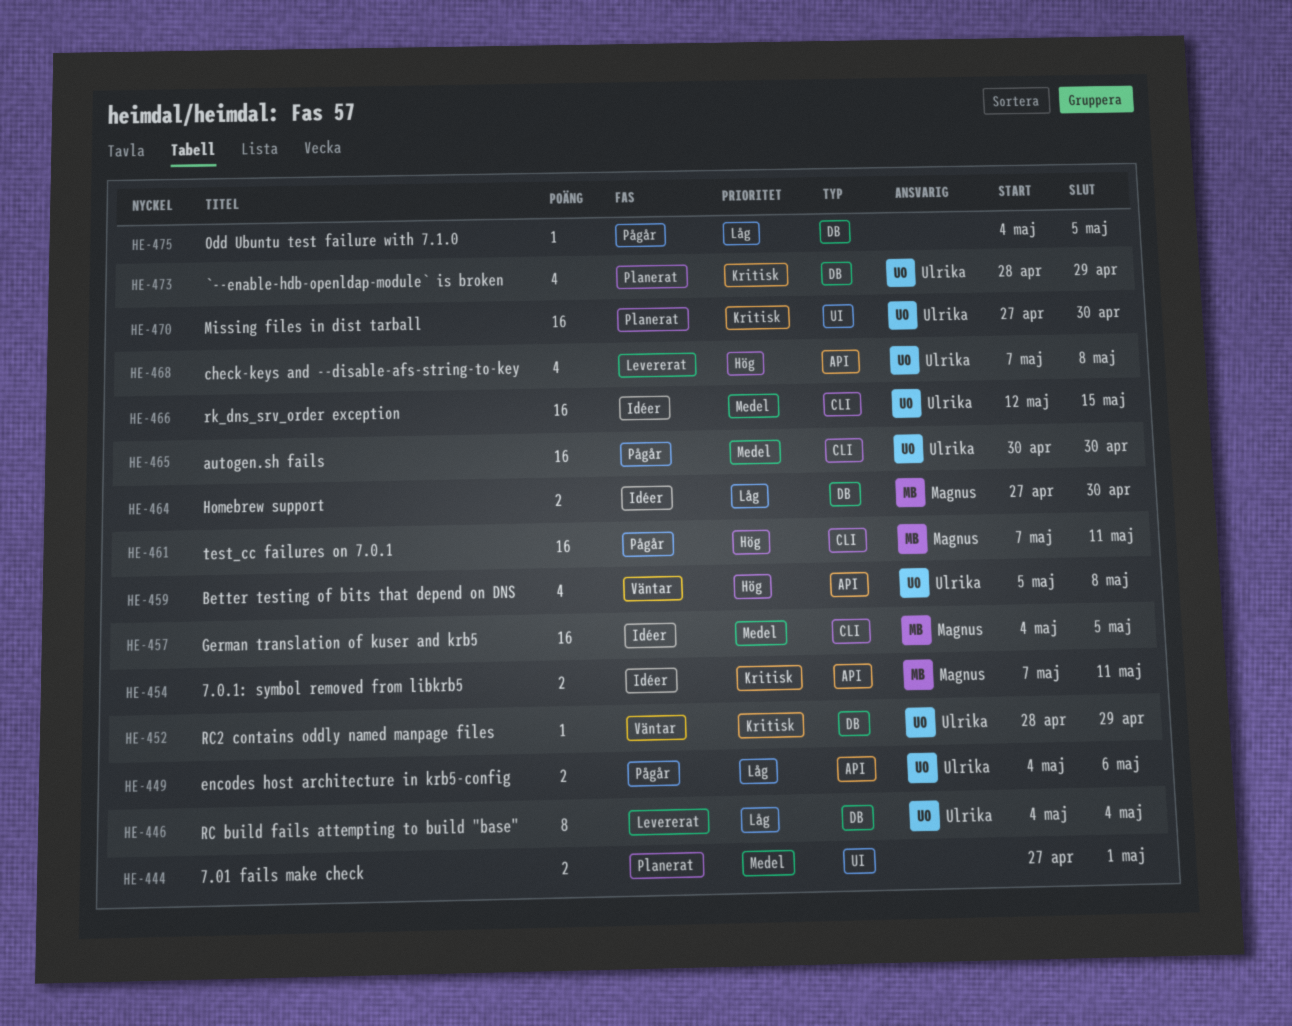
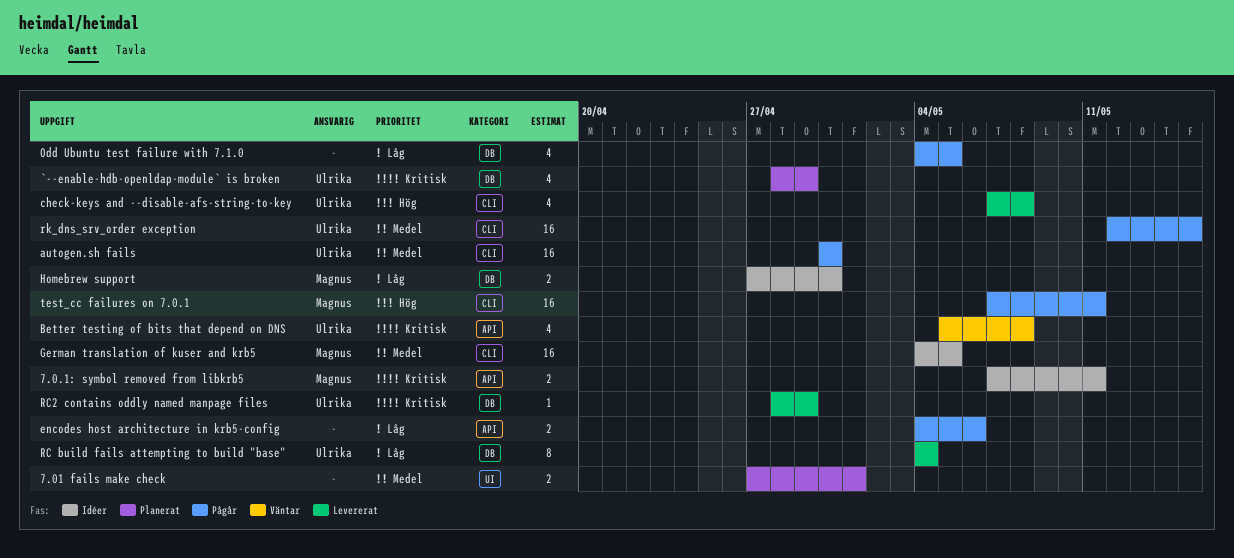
Better testing of bits that depend on DNS, priority: Hög -> Kritisk
check-keys and --disable-afs-string-to-key, label: API -> CLI
encodes host architecture in krb5-config, owner: Ulrika -> none
Missing files in dist tarball: present -> none
Odd Ubuntu test failure with 7.1.0, estimate: 1 -> 4
RC2 contains oddly named manpage files, status: Väntar -> Levererat
rk_dns_srv_order exception, status: Idéer -> Pågår

